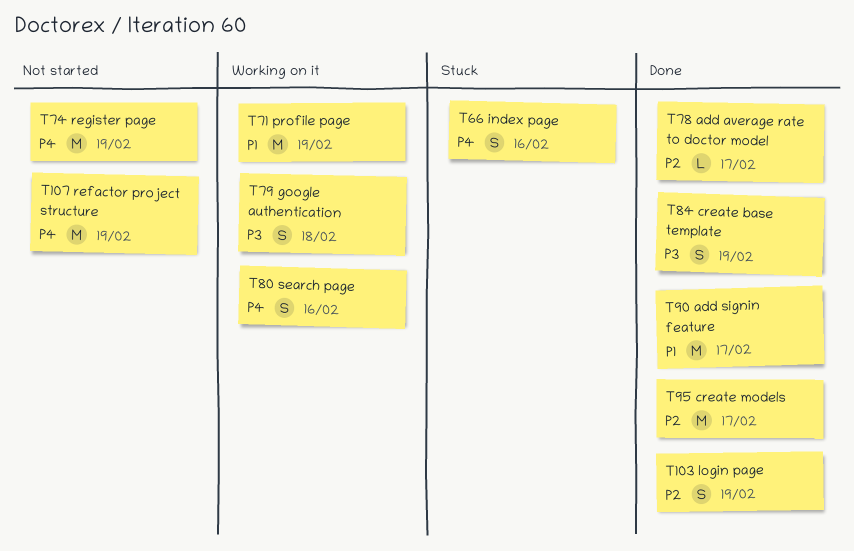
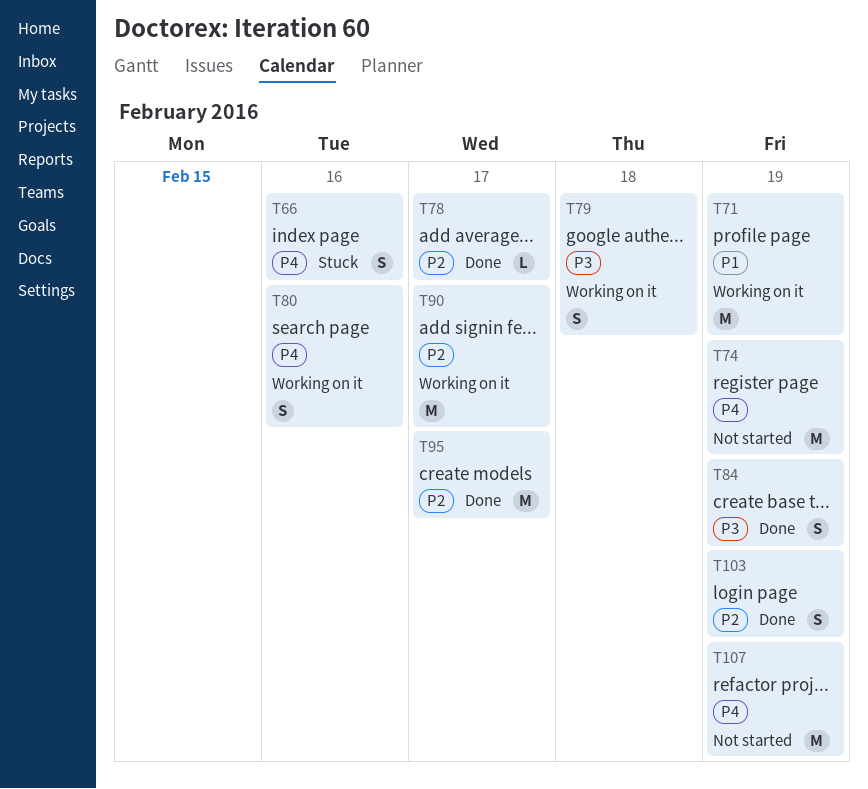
T90, status: Done -> Working on it
T90, priority: P1 -> P2

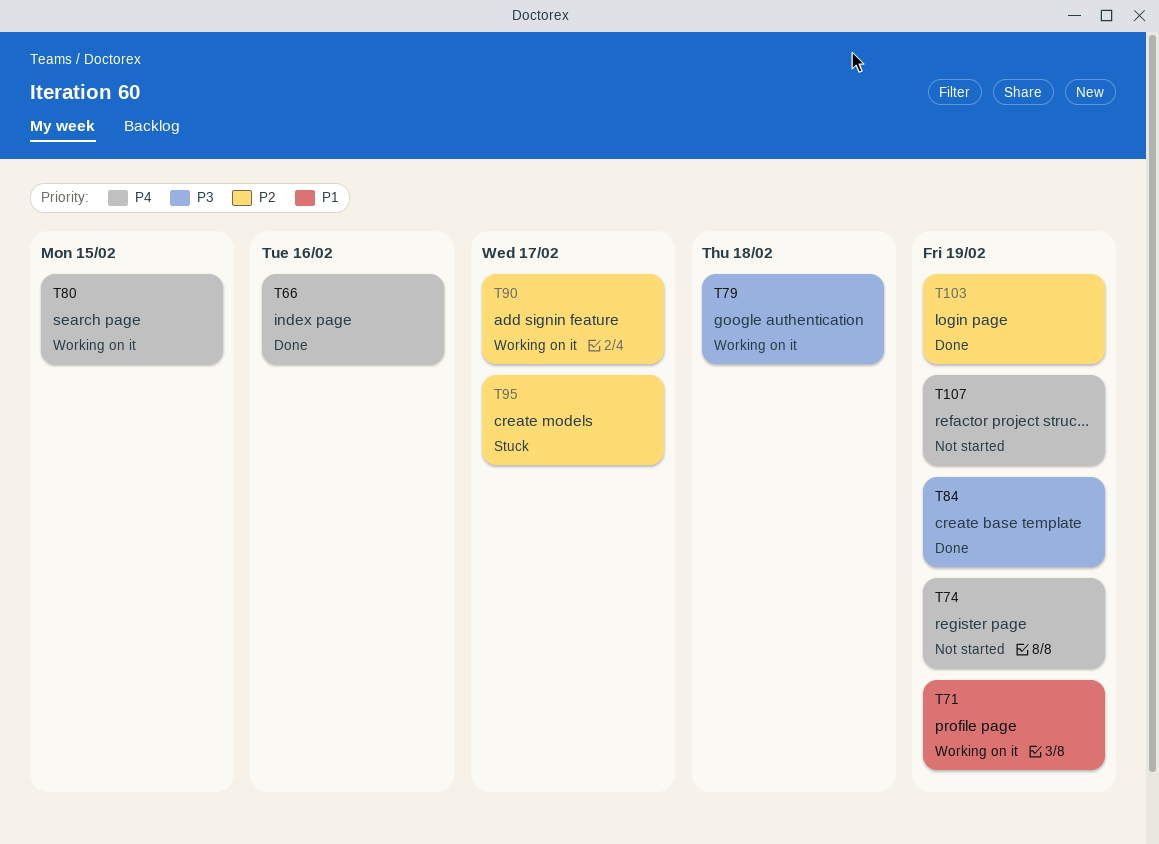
T66, status: Stuck -> Done
T78: present -> none
T80, due: Feb 16 -> Feb 15
T95, status: Done -> Stuck

